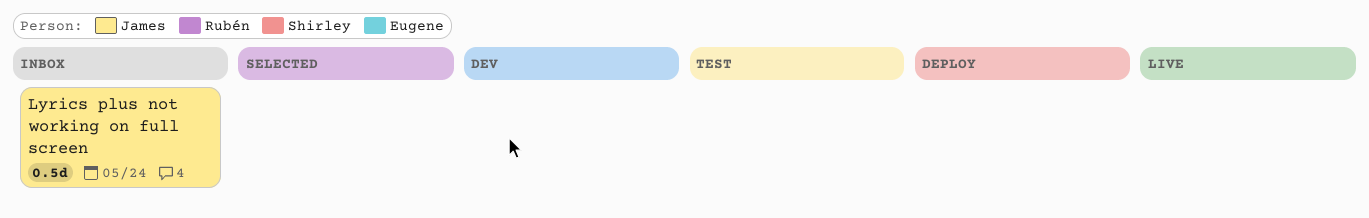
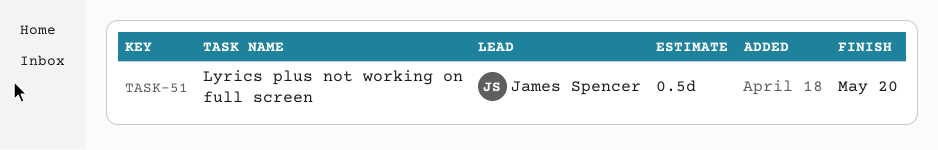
Lyrics plus not working on full screen, due: May 24 -> May 20

